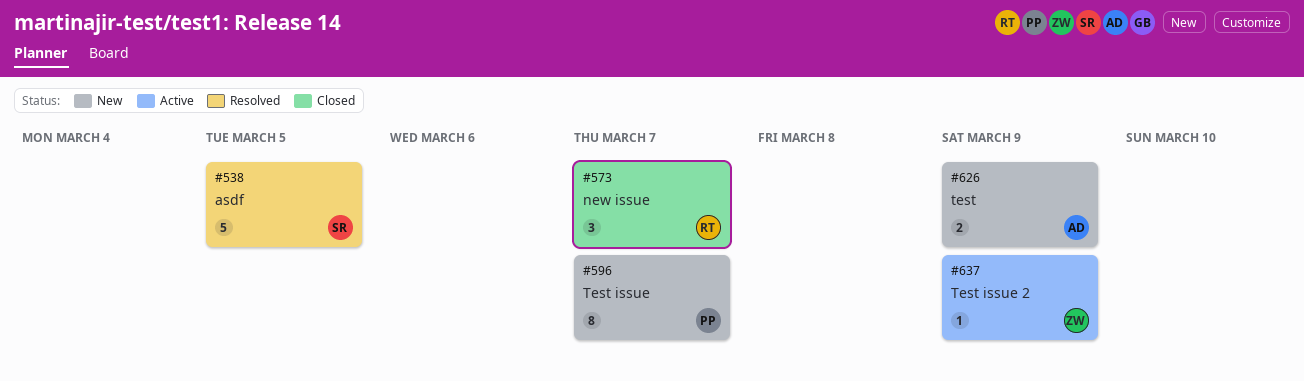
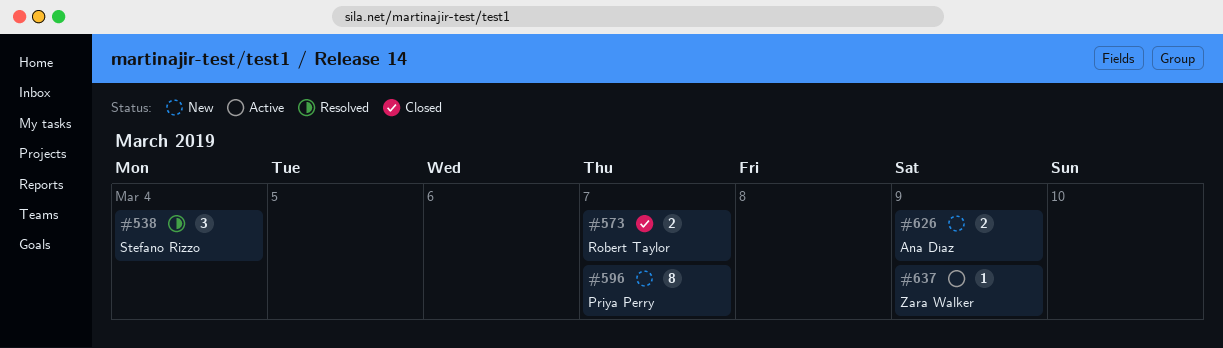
#538, estimate: 5 -> 3
#538, due: Mar 5 -> Mar 4
#573, estimate: 3 -> 2

